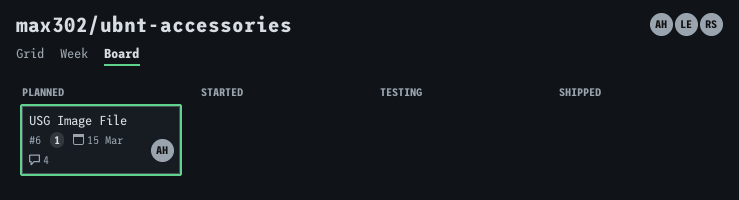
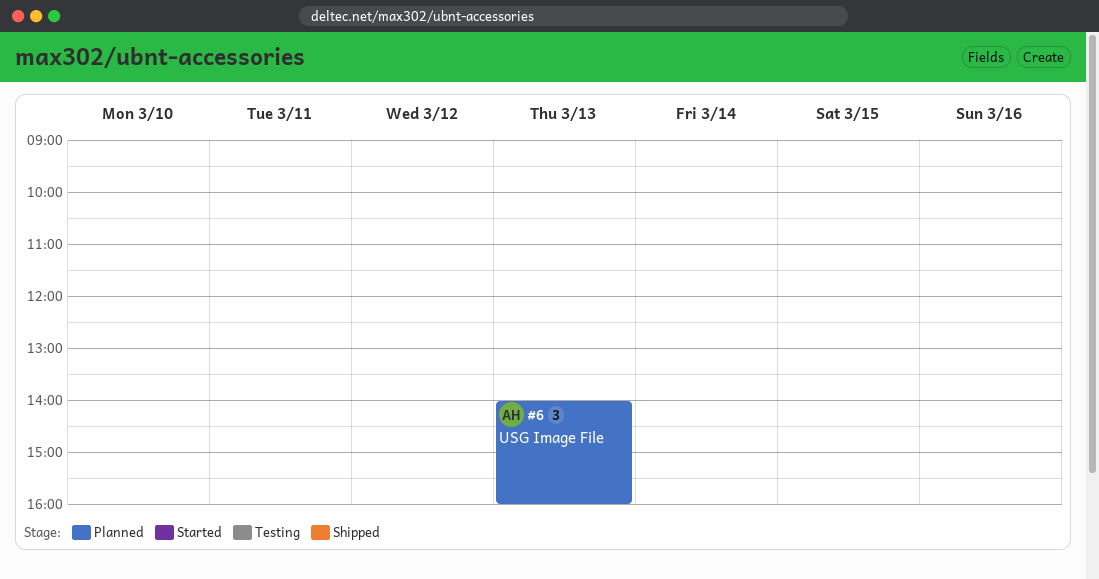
#6, estimate: 1 -> 3
#6, day: Mar 15 -> Mar 13

